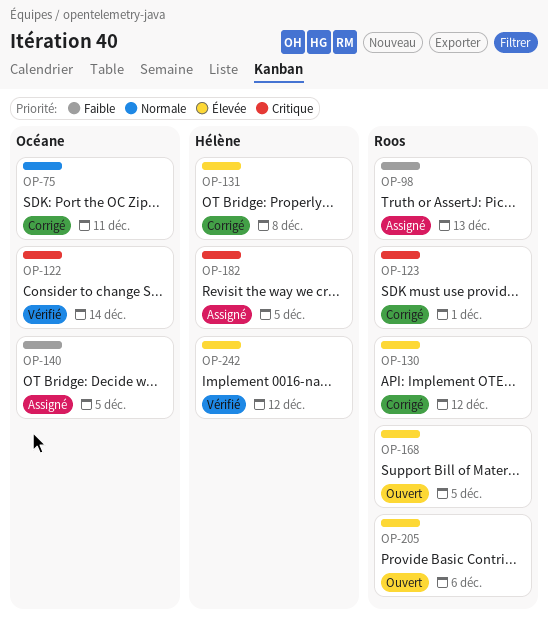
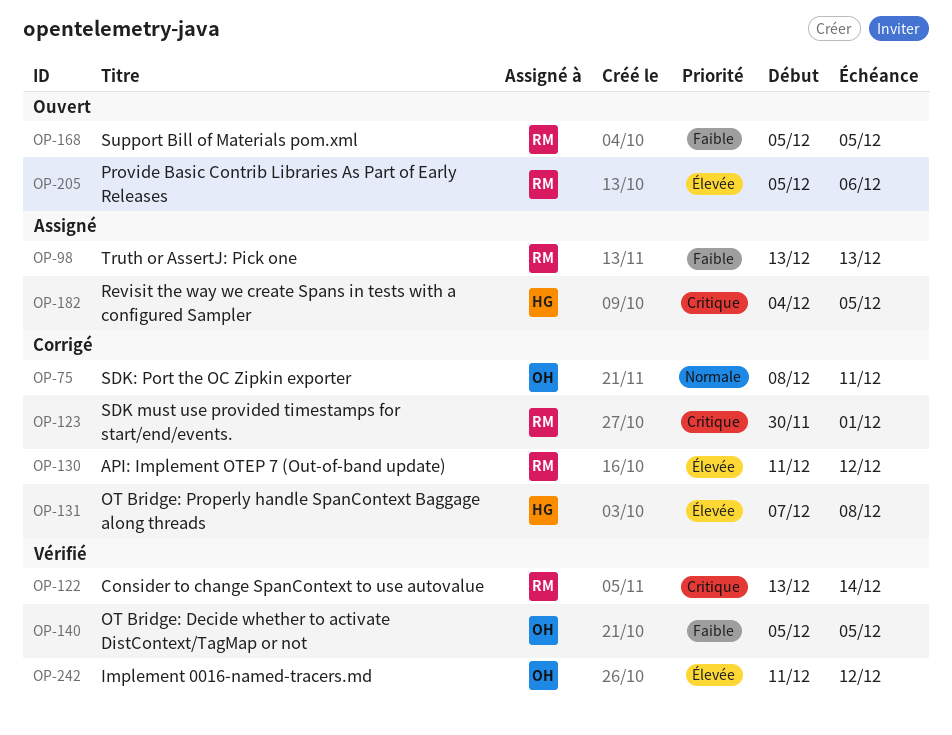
OP-122, owner: Océane -> Roos
OP-140, status: Assigné -> Vérifié
OP-168, priority: Élevée -> Faible
OP-242, owner: Hélène -> Océane

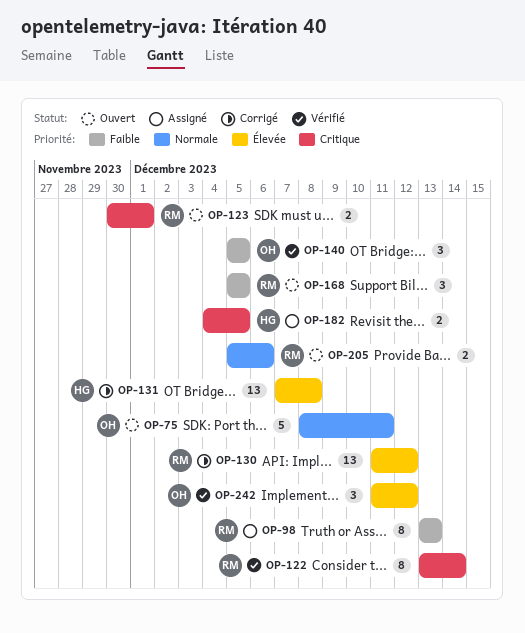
OP-75, status: Corrigé -> Ouvert
OP-123, status: Corrigé -> Ouvert
OP-205, priority: Élevée -> Normale

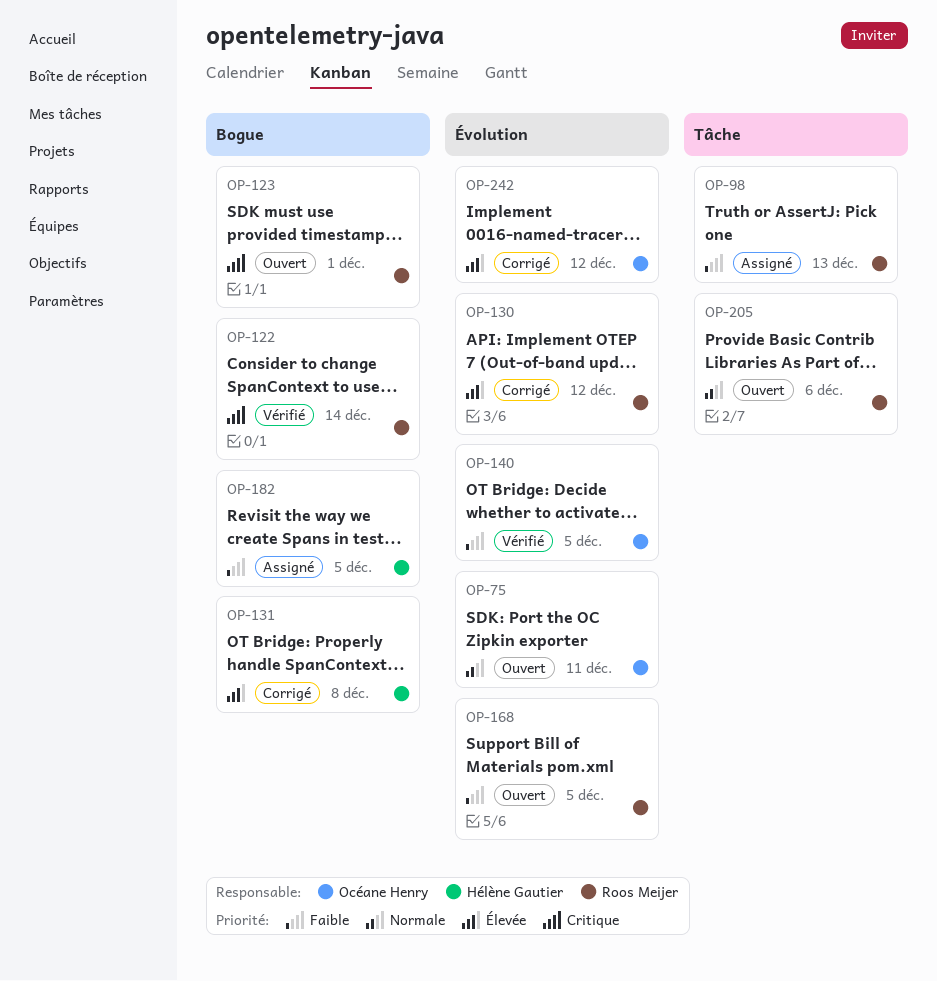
OP-182, priority: Critique -> Faible
OP-242, status: Vérifié -> Corrigé

